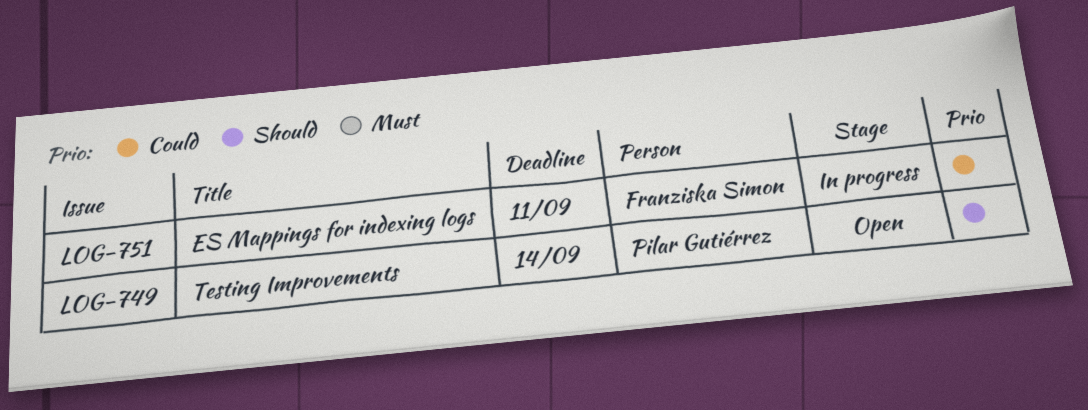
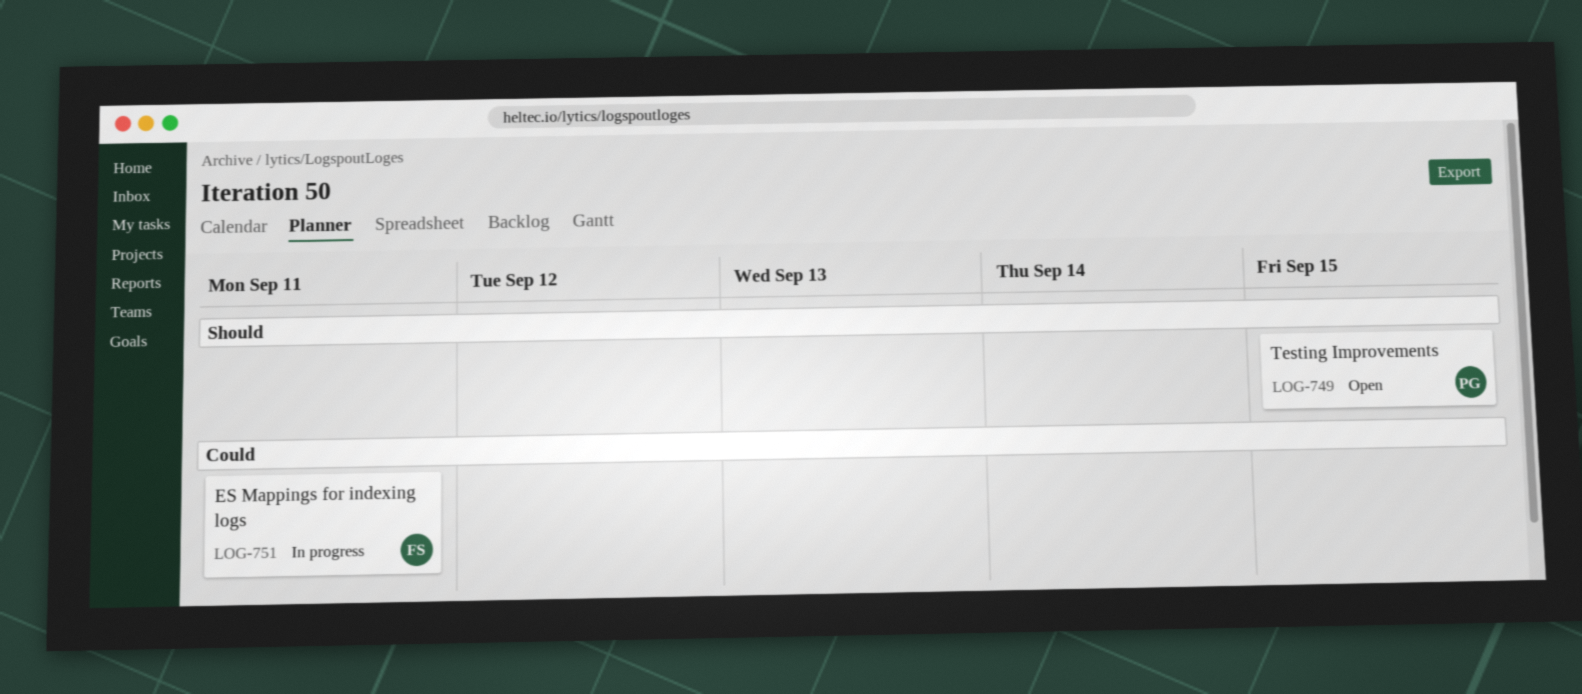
LOG-749, due: Sep 14 -> Sep 15

